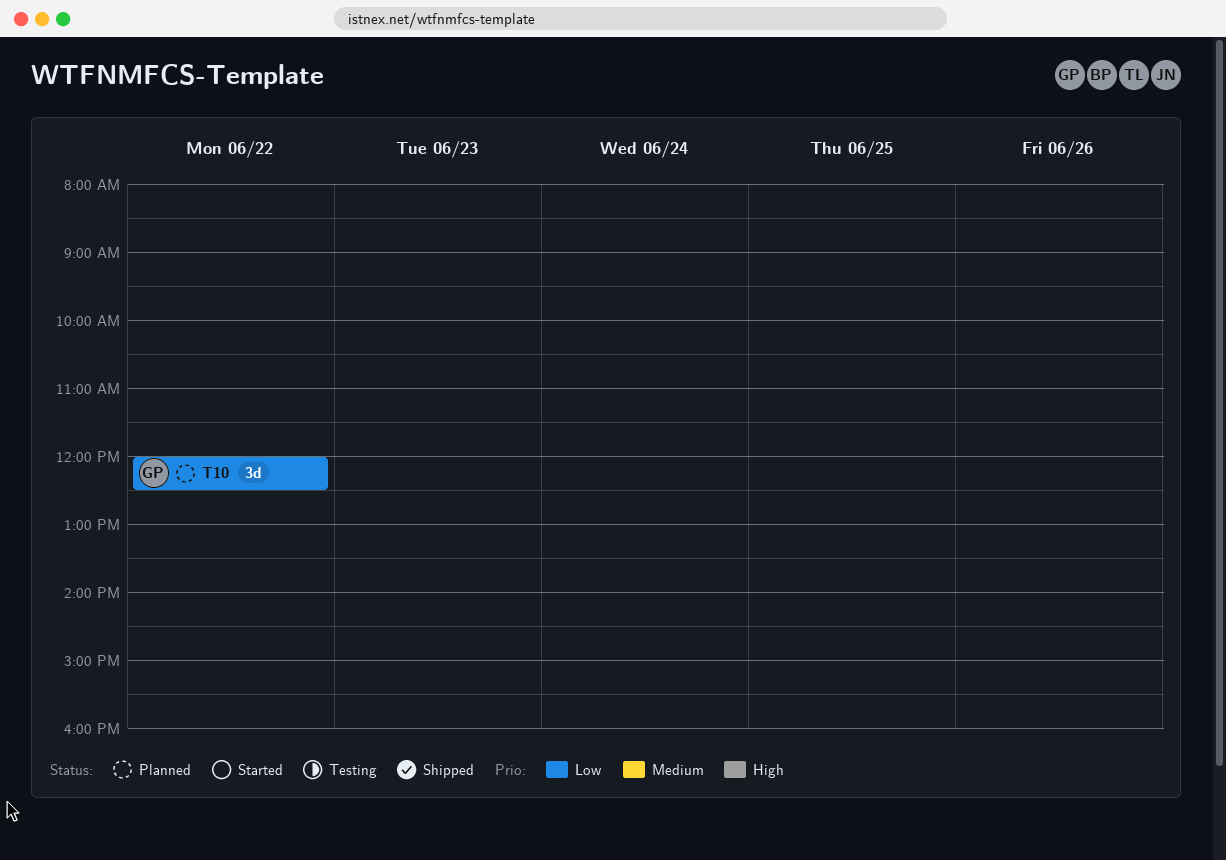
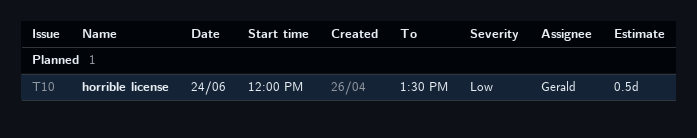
T10, estimate: 3d -> 0.5d
T10, day: Jun 22 -> Jun 24
T10, ends: 12:30 -> 13:30

